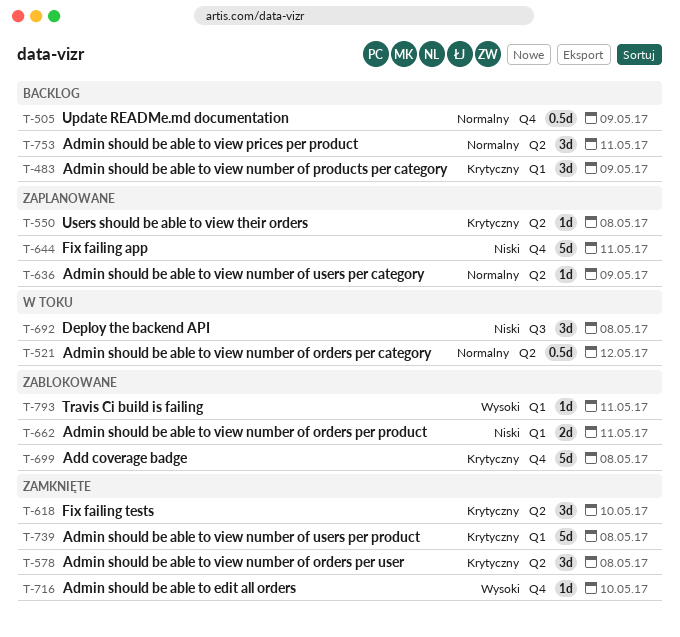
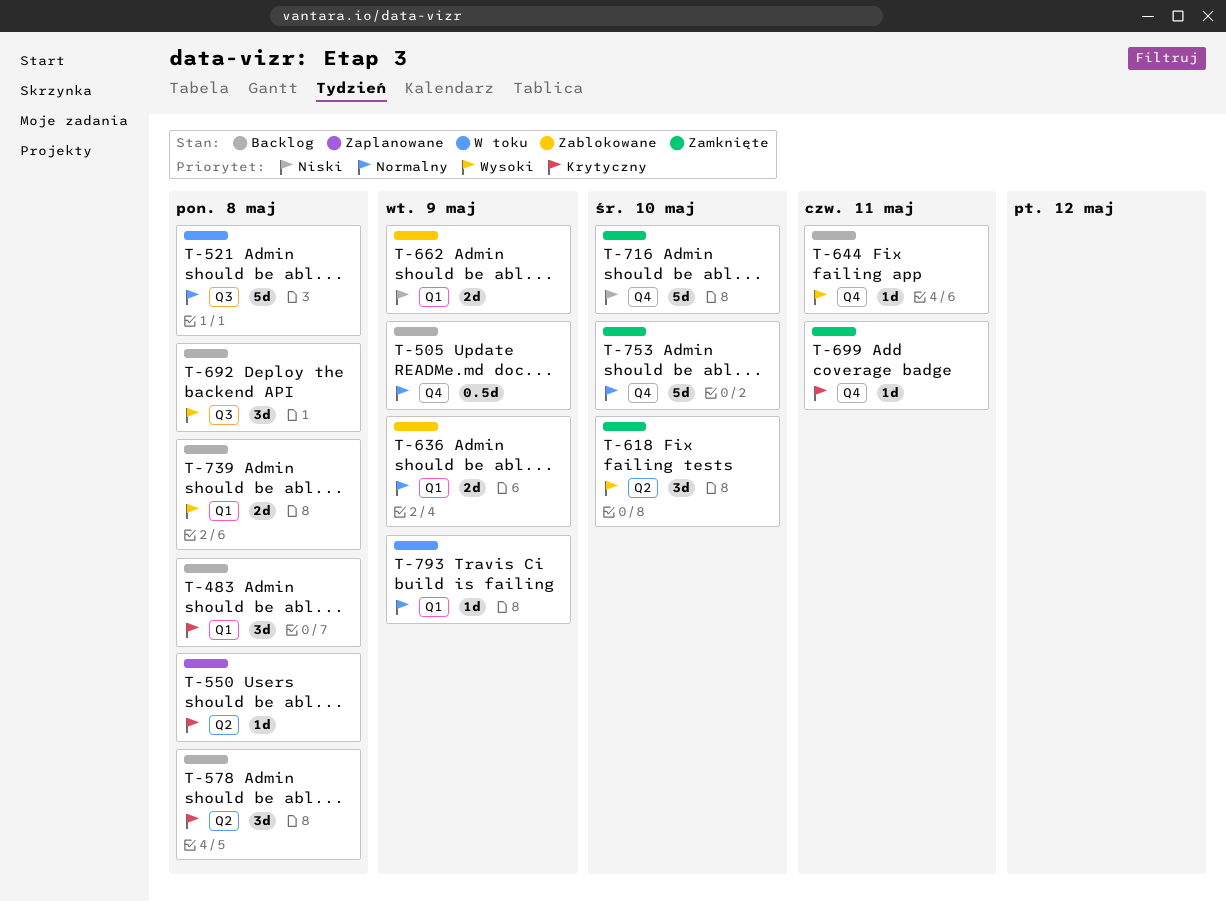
T-483, due: May 9 -> May 8
T-521, label: Q2 -> Q3
T-521, estimate: 0.5d -> 5d
T-521, due: May 12 -> May 8
T-578, status: Zamknięte -> Backlog
T-618, priority: Krytyczny -> Wysoki
T-636, status: Zaplanowane -> Zablokowane
T-636, label: Q2 -> Q1
T-636, estimate: 1d -> 2d
T-644, status: Zaplanowane -> Backlog
T-644, priority: Niski -> Wysoki
T-644, estimate: 5d -> 1d
T-662, due: May 11 -> May 9
T-692, status: W toku -> Backlog
T-692, priority: Niski -> Wysoki
T-699, status: Zablokowane -> Zamknięte
T-699, estimate: 5d -> 1d
T-699, due: May 8 -> May 11
T-716, priority: Wysoki -> Niski
T-716, estimate: 1d -> 5d
T-739, status: Zamknięte -> Backlog
T-739, priority: Krytyczny -> Wysoki
T-739, estimate: 5d -> 2d
T-753, status: Backlog -> Zamknięte
T-753, label: Q2 -> Q4
T-753, estimate: 3d -> 5d
T-753, due: May 11 -> May 10
T-793, status: Zablokowane -> W toku
T-793, priority: Wysoki -> Normalny
T-793, due: May 11 -> May 9

